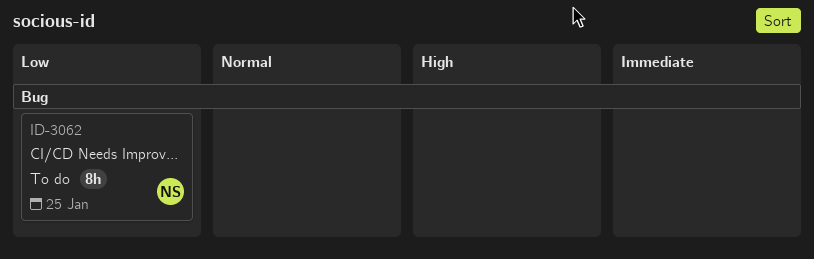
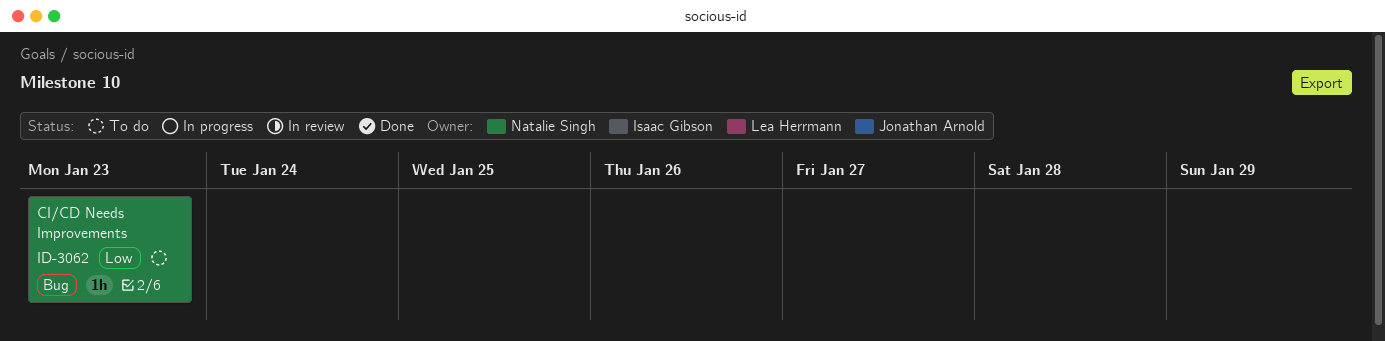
ID-3062, estimate: 8h -> 1h
ID-3062, due: Jan 25 -> Jan 23

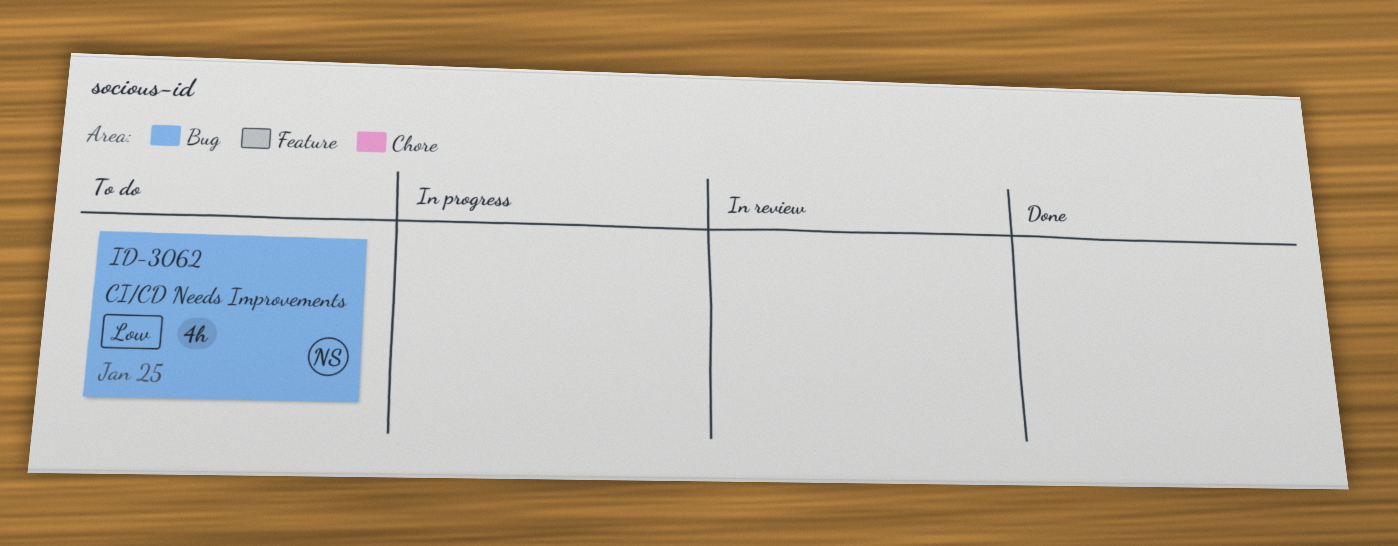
ID-3062, estimate: 1h -> 4h
ID-3062, due: Jan 23 -> Jan 25

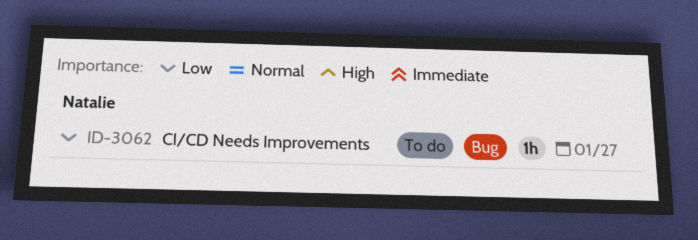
ID-3062, estimate: 4h -> 1h
ID-3062, due: Jan 25 -> Jan 27

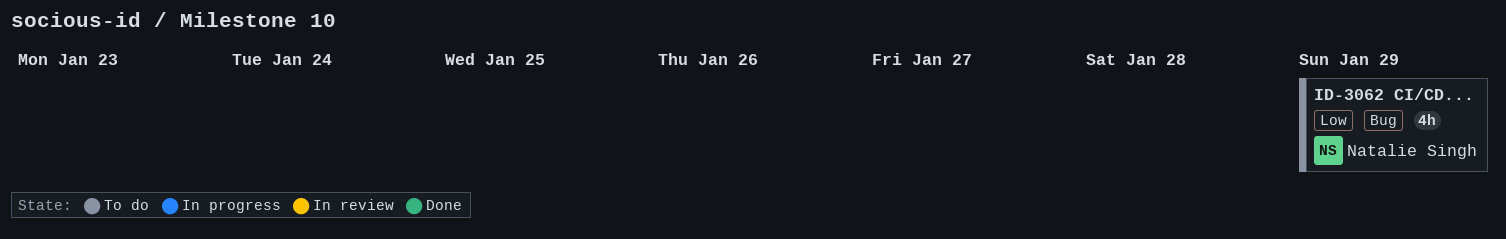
ID-3062, estimate: 1h -> 4h
ID-3062, due: Jan 27 -> Jan 29

